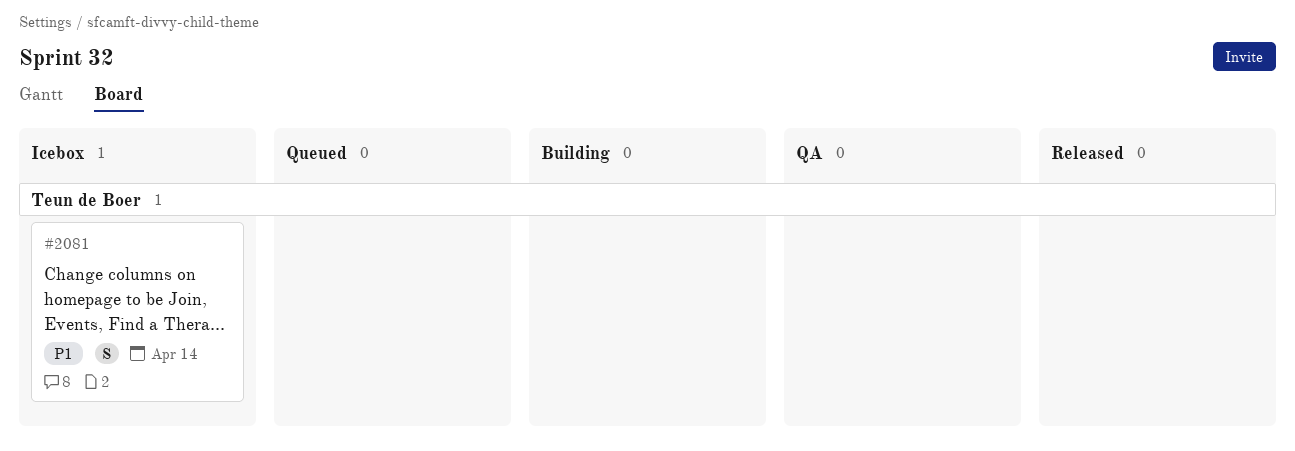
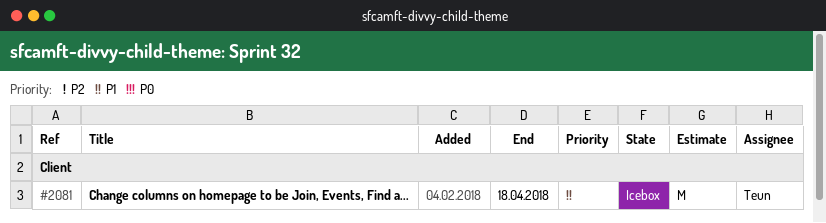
#2081, estimate: S -> M
#2081, due: Apr 14 -> Apr 18

